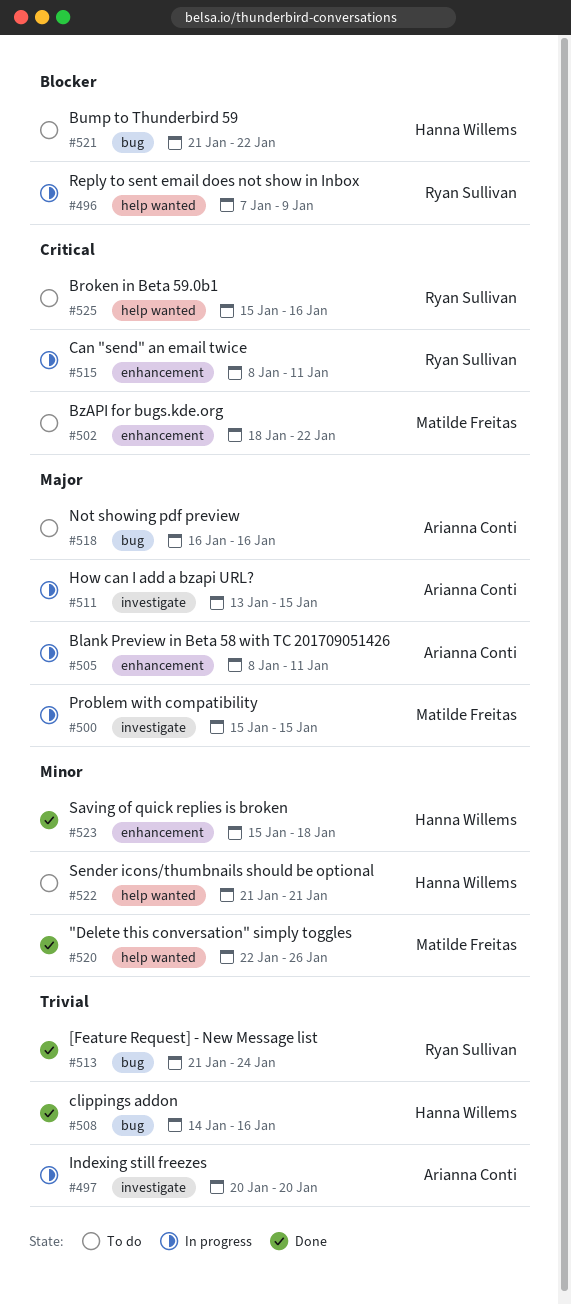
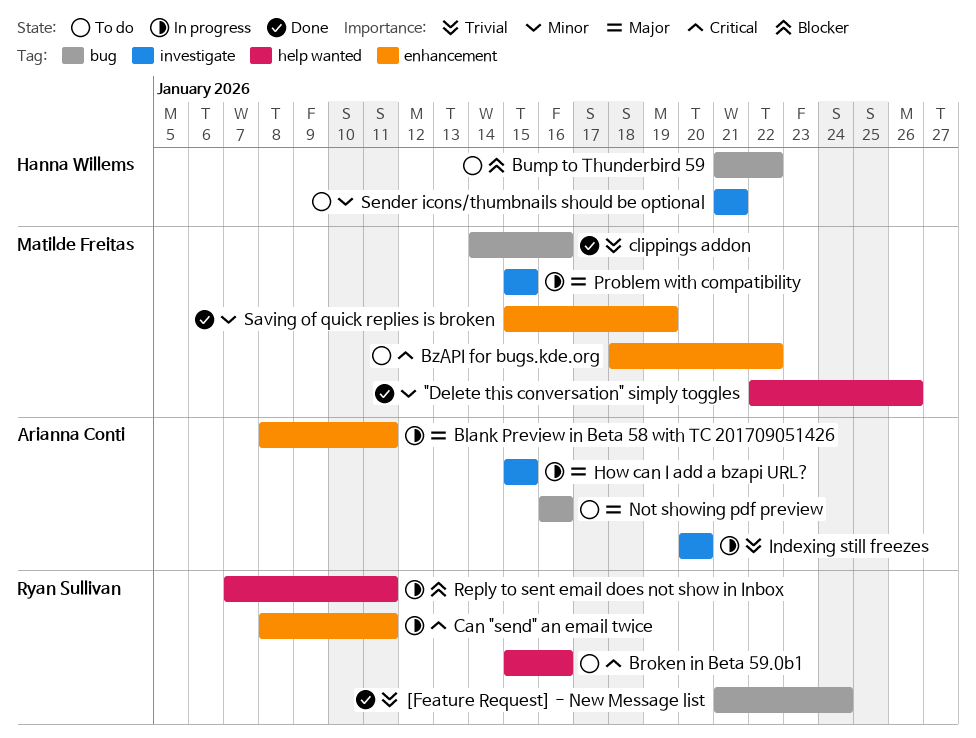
clippings addon, owner: Hanna Willems -> Matilde Freitas
How can I add a bzapi URL?, start: Jan 13 -> Jan 15
Reply to sent email does not show in Inbox, due: Jan 9 -> Jan 11
Saving of quick replies is broken, owner: Hanna Willems -> Matilde Freitas
Saving of quick replies is broken, due: Jan 18 -> Jan 19
Sender icons/thumbnails should be optional, label: help wanted -> investigate

